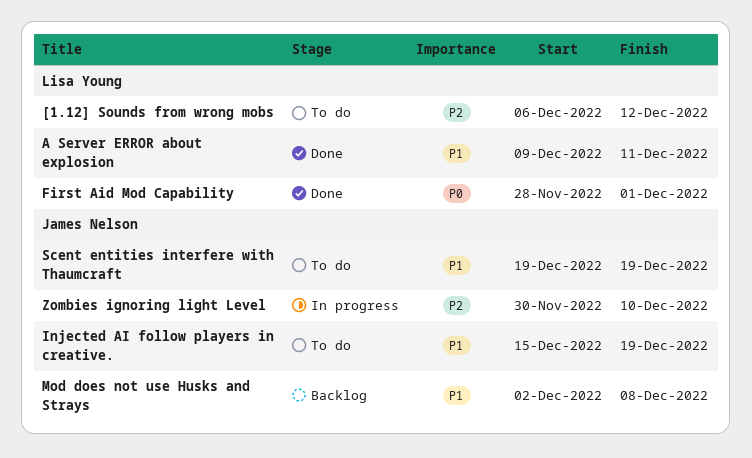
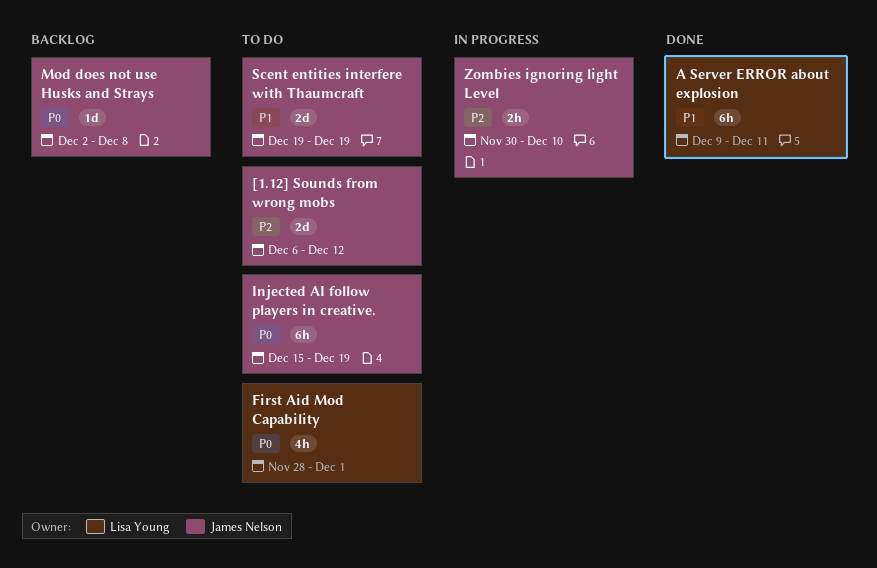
[1.12] Sounds from wrong mobs, owner: Lisa Young -> James Nelson
First Aid Mod Capability, status: Done -> To do
Injected AI follow players in creative., priority: P1 -> P0
Mod does not use Husks and Strays, priority: P1 -> P0

